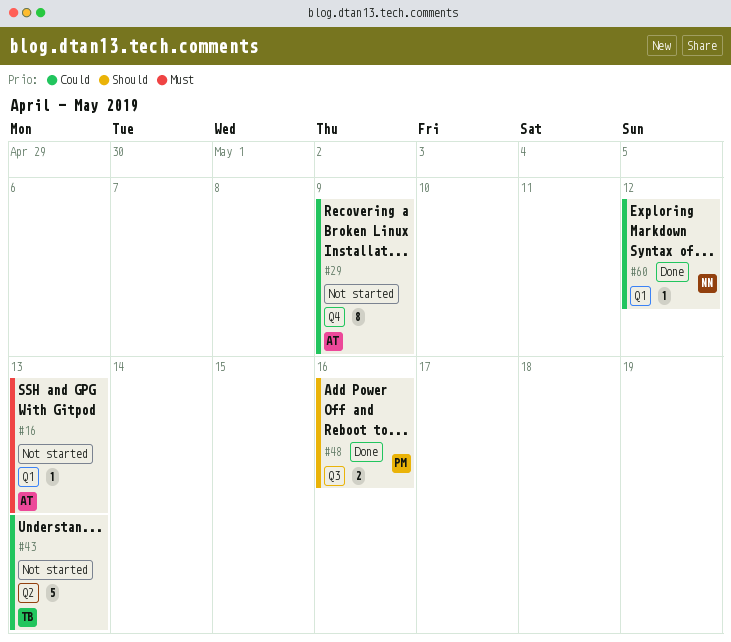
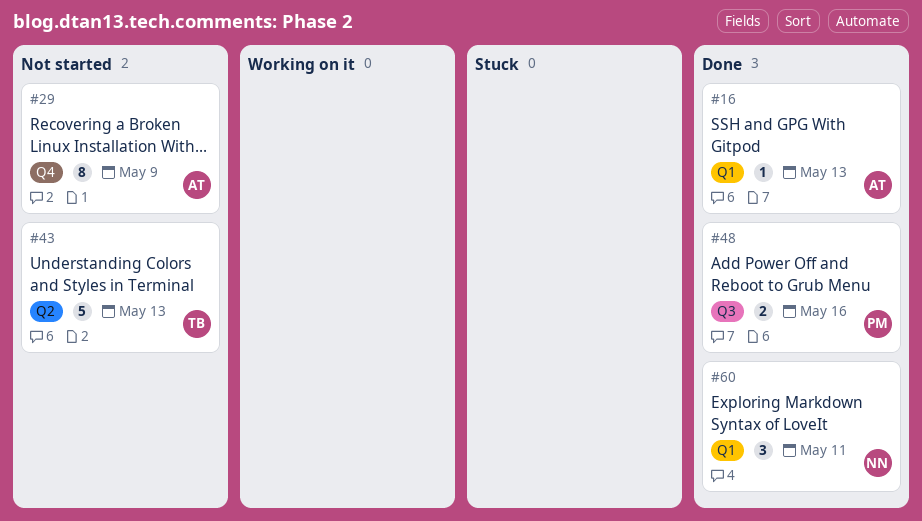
#16, status: Not started -> Done
#60, estimate: 1 -> 3
#60, due: May 12 -> May 11

